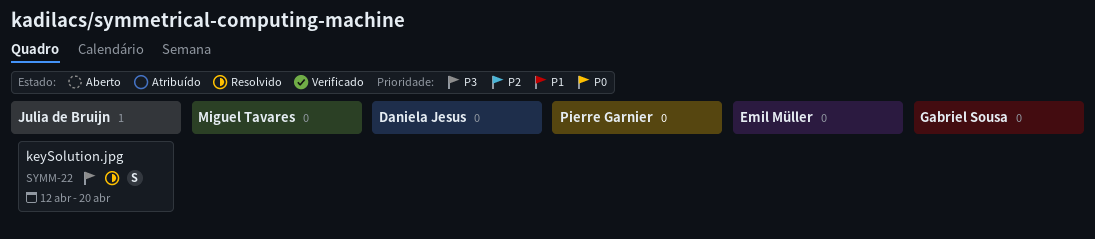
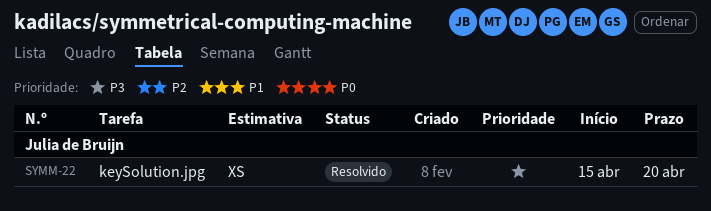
SYMM-22, estimate: S -> XS
SYMM-22, start: Apr 12 -> Apr 15

